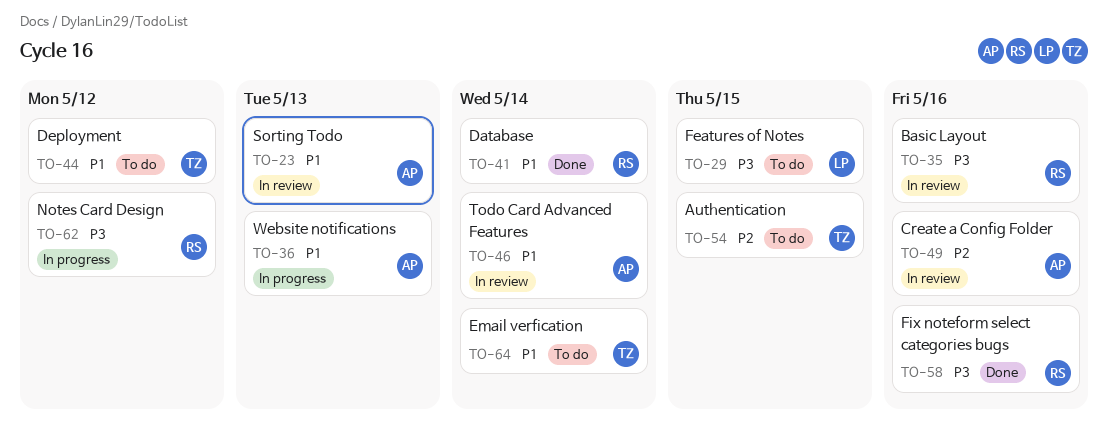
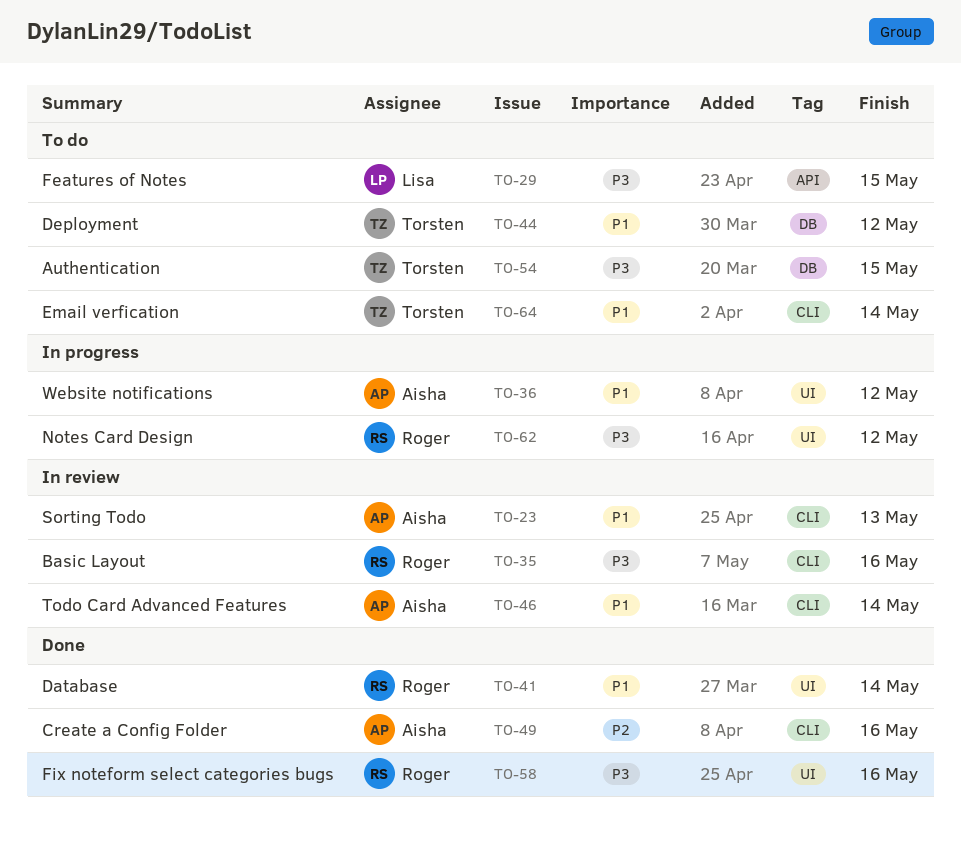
TO-36, due: May 13 -> May 12
TO-49, status: In review -> Done
TO-54, priority: P2 -> P3

